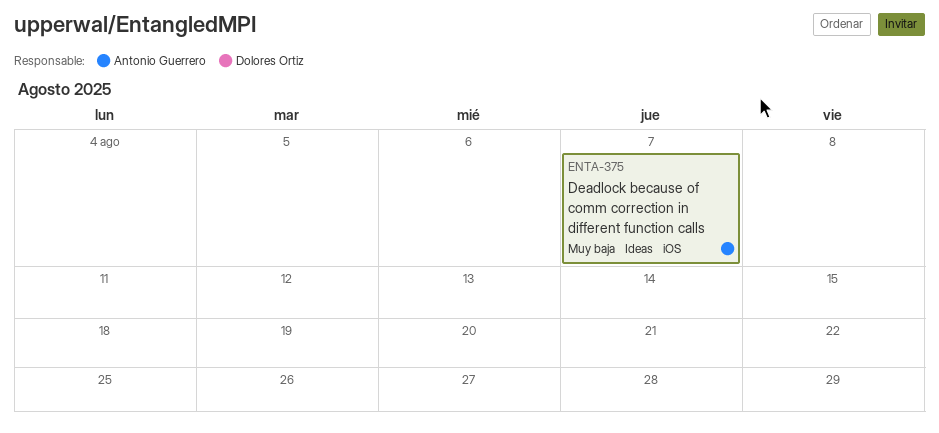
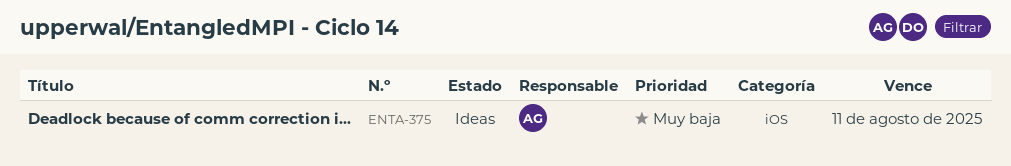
ENTA-375, due: Aug 7 -> Aug 11

